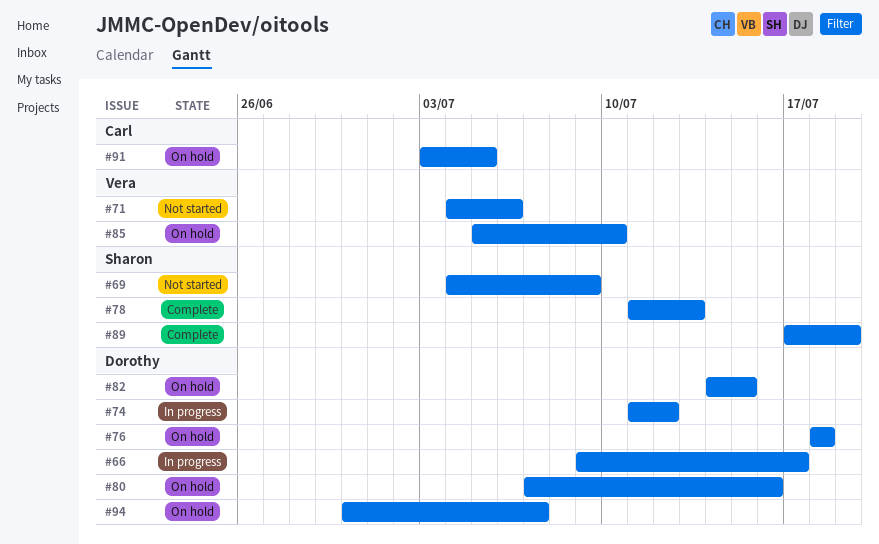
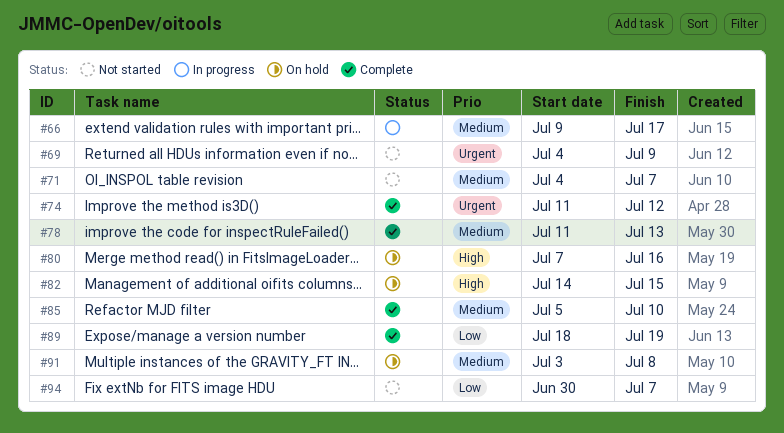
#71, due: Jul 6 -> Jul 7
#74, status: In progress -> Complete
#76: present -> none
#85, status: On hold -> Complete
#89, start: Jul 17 -> Jul 18
#91, due: Jul 5 -> Jul 8
#94, status: On hold -> Not started

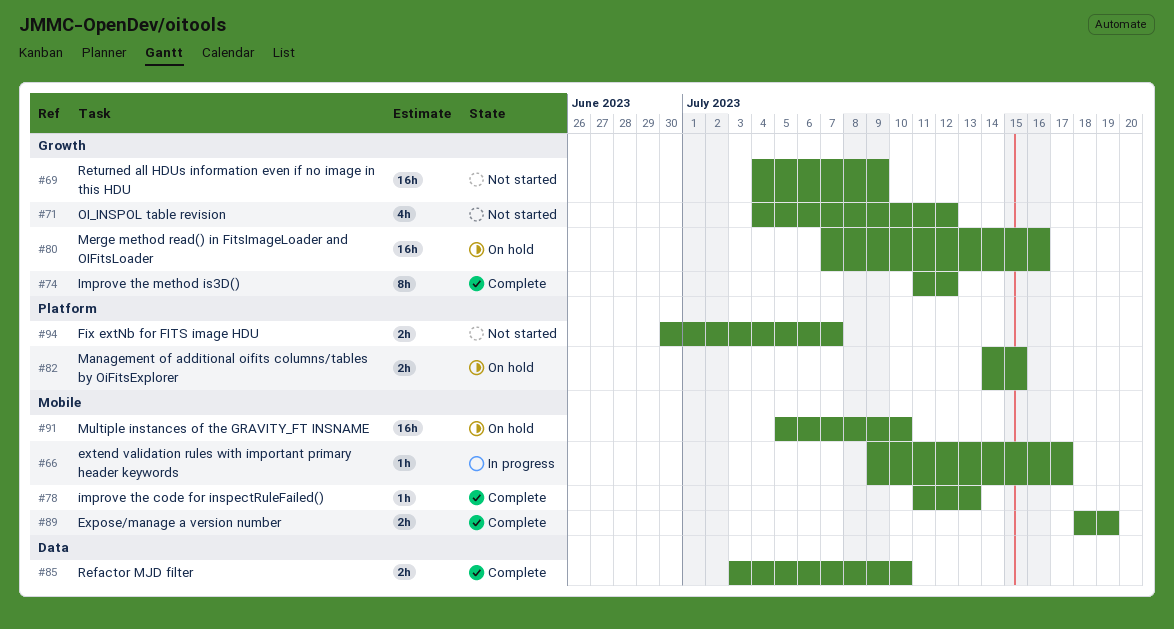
#71, due: Jul 7 -> Jul 12
#85, start: Jul 5 -> Jul 3
#91, start: Jul 3 -> Jul 5
#91, due: Jul 8 -> Jul 10

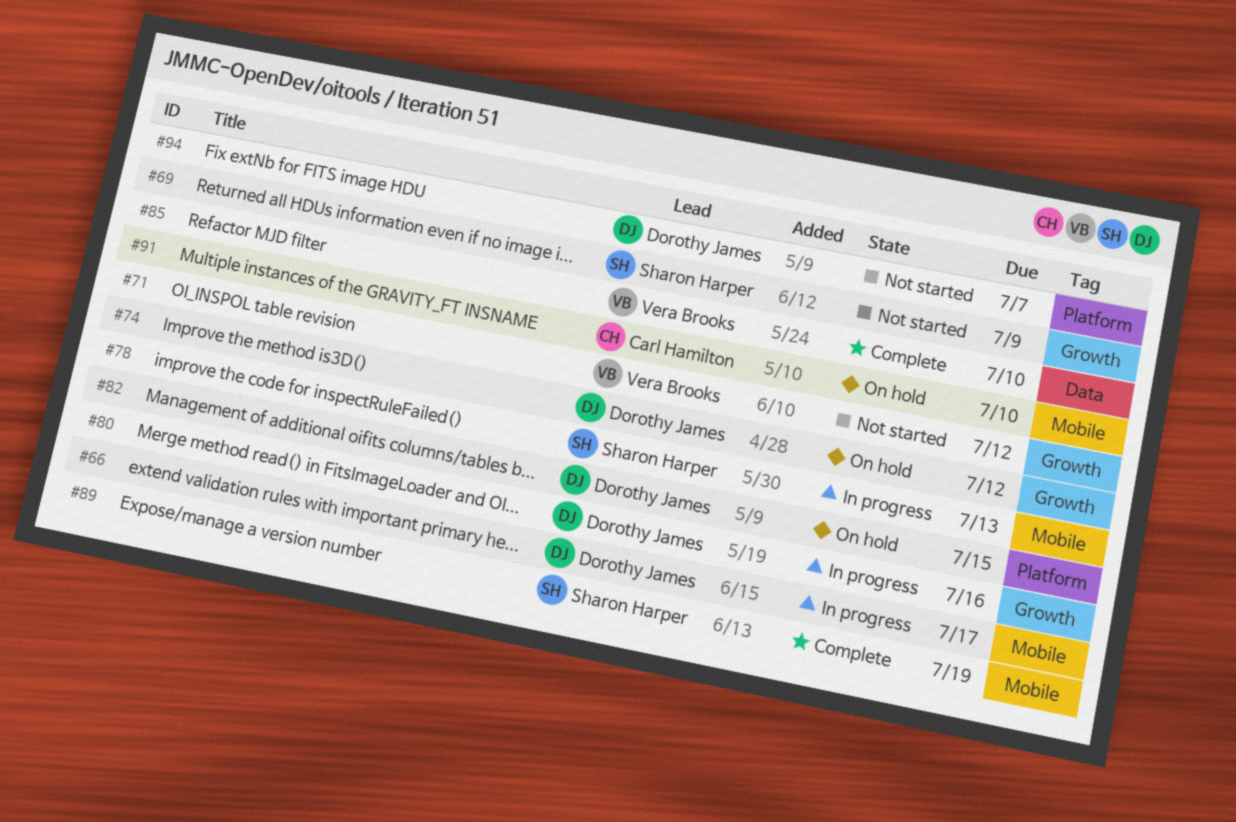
#74, status: Complete -> On hold
#78, status: Complete -> In progress
#80, status: On hold -> In progress

